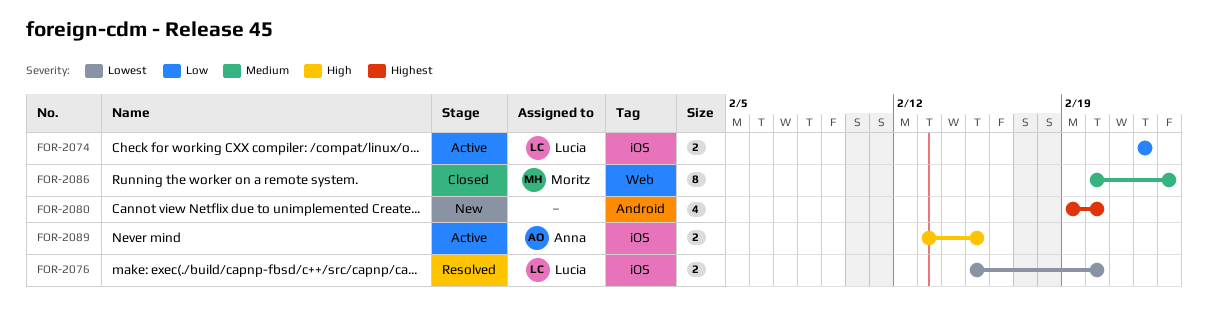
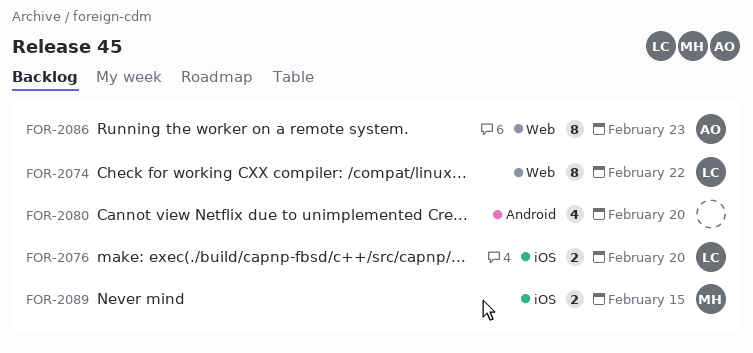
FOR-2074, label: iOS -> Web
FOR-2074, estimate: 2 -> 8
FOR-2086, owner: Moritz -> Anna
FOR-2089, owner: Anna -> Moritz

